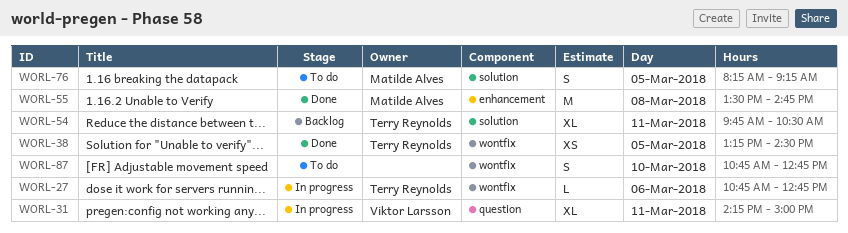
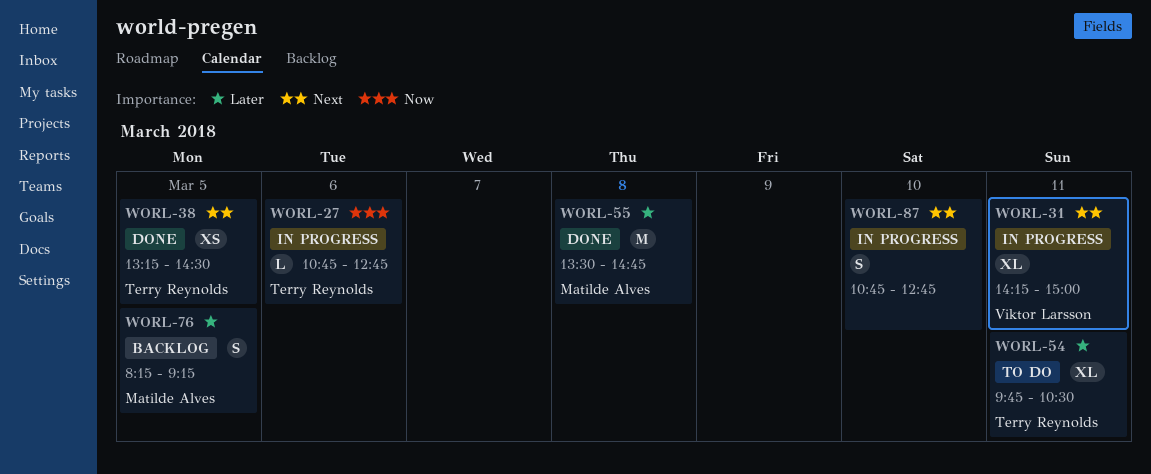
WORL-54, status: Backlog -> To do
WORL-76, status: To do -> Backlog
WORL-87, status: To do -> In progress

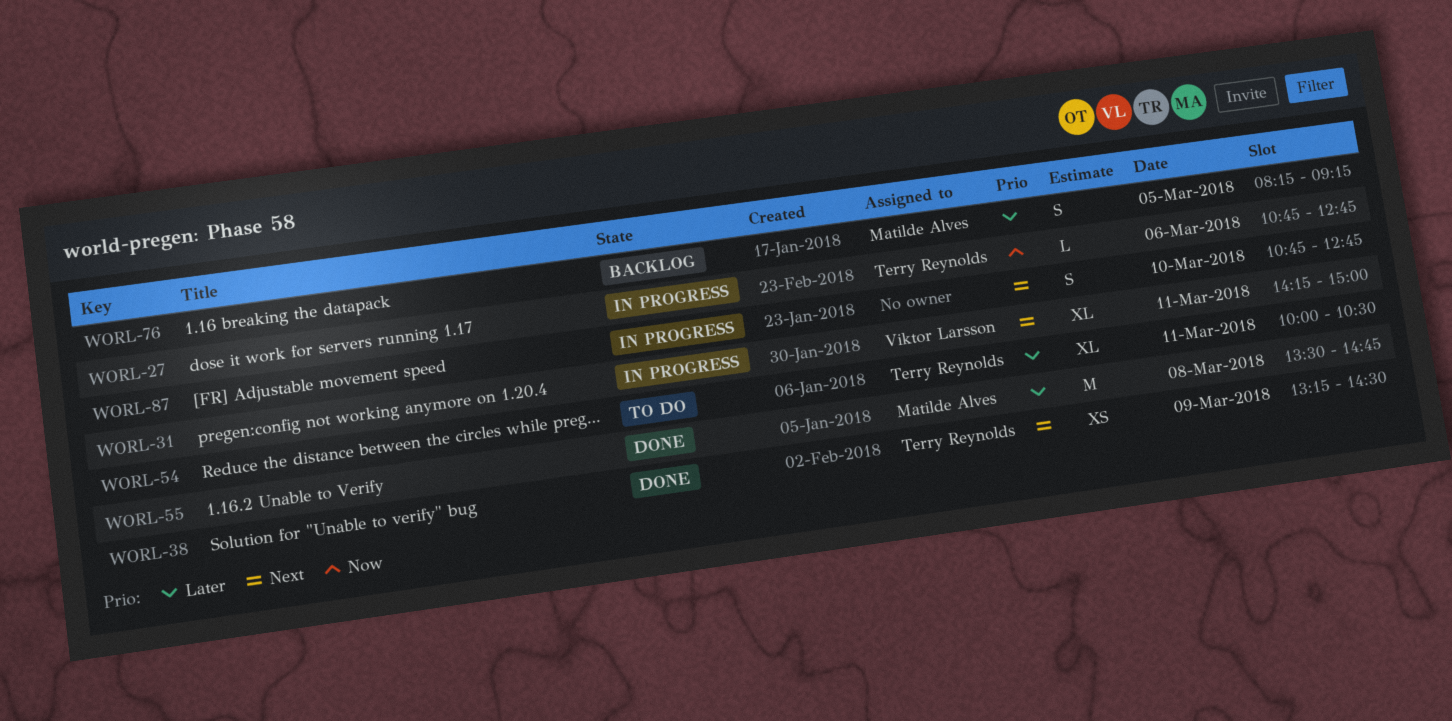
WORL-38, day: Mar 5 -> Mar 9
WORL-54, begins: 09:45 -> 10:00

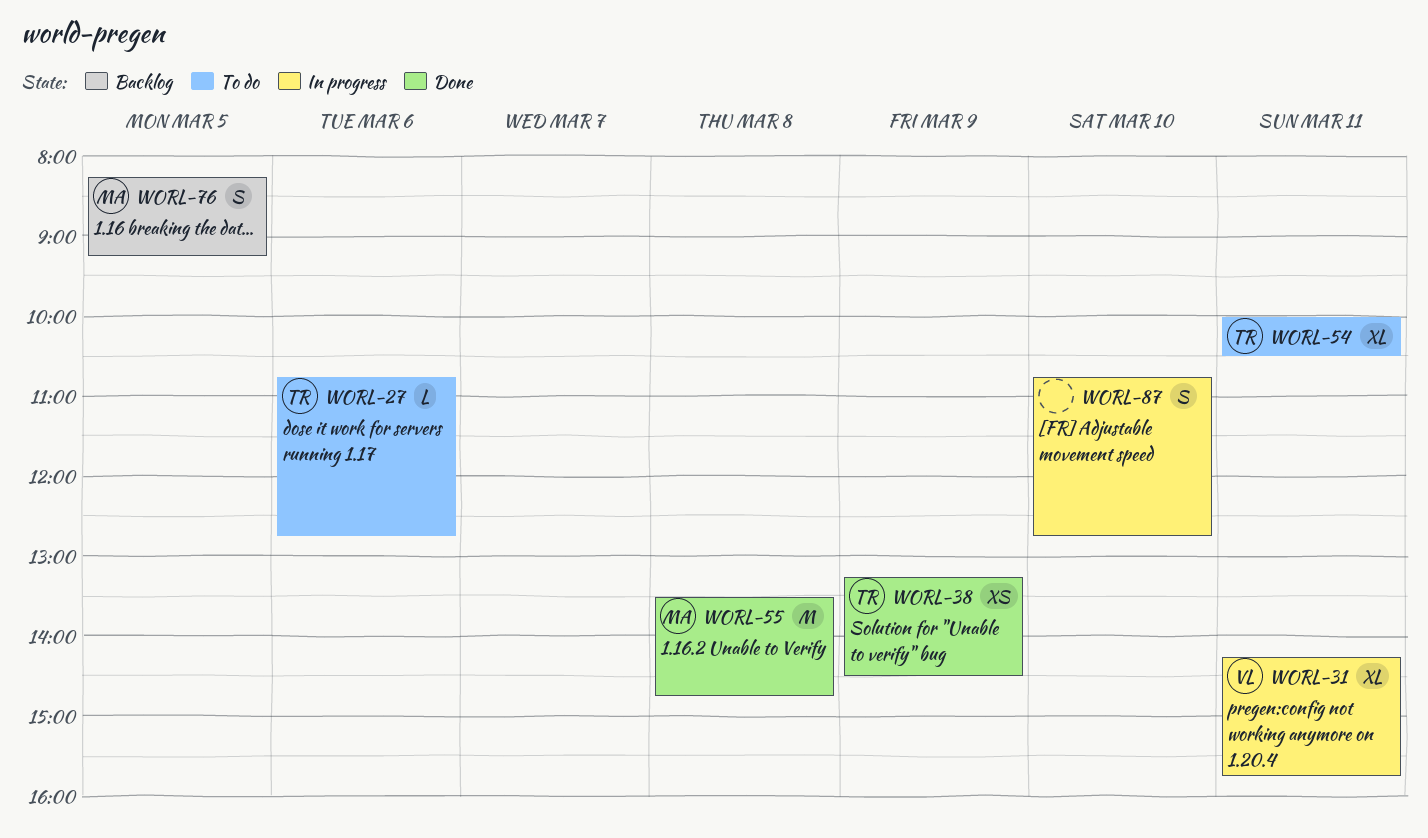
WORL-27, status: In progress -> To do
WORL-31, ends: 15:00 -> 15:45

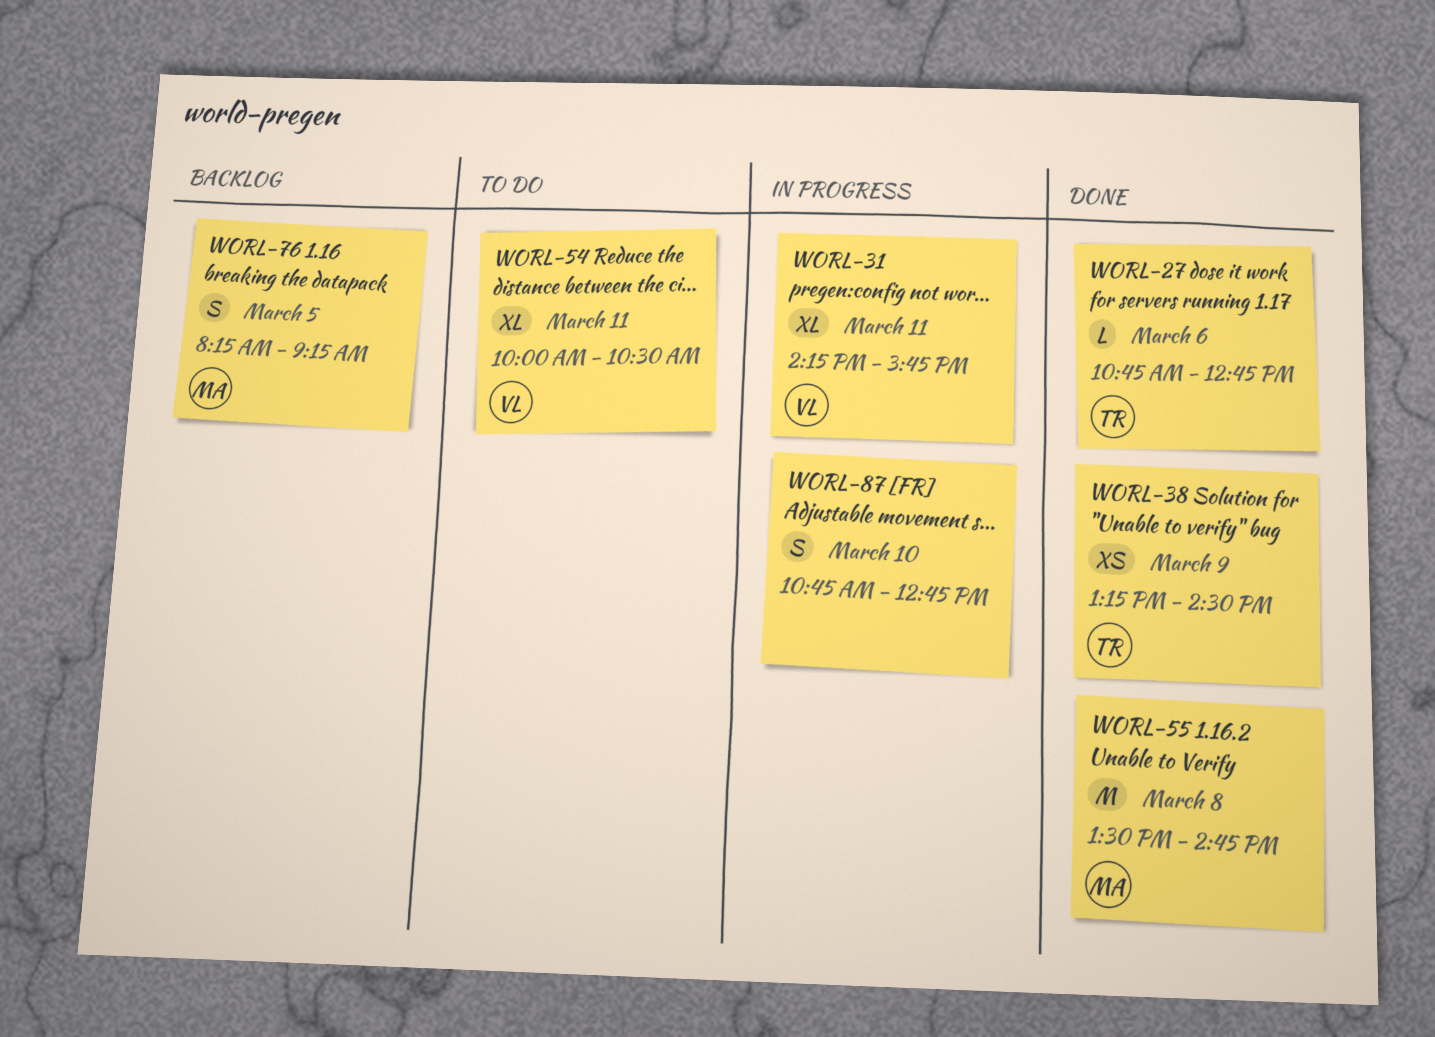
WORL-27, status: To do -> Done
WORL-54, owner: TR -> VL

